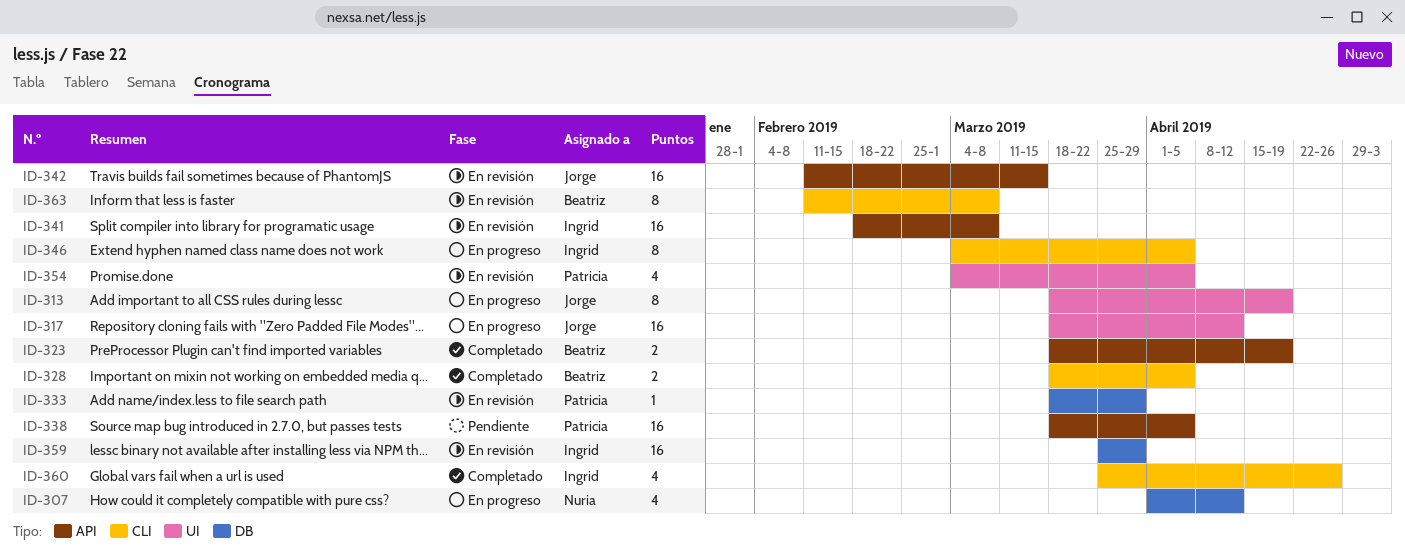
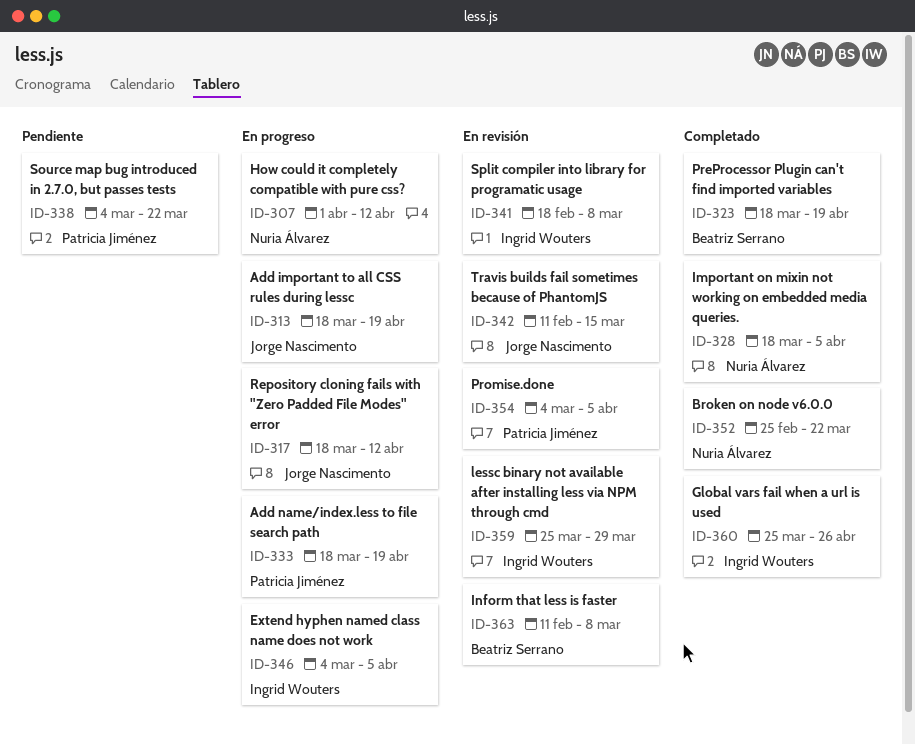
ID-328, owner: Beatriz Serrano -> Nuria Álvarez
ID-333, status: En revisión -> En progreso
ID-333, due: Mar 29 -> Apr 19
ID-338, start: Mar 18 -> Mar 4
ID-338, due: Apr 5 -> Mar 22
ID-352: none -> present

